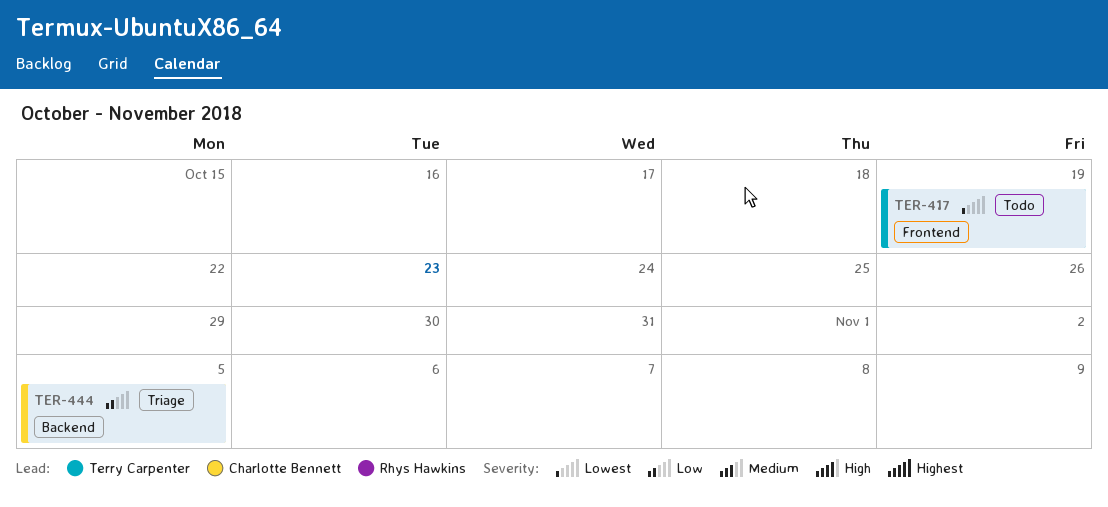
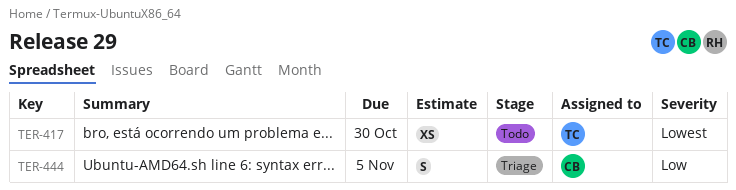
TER-417, due: Oct 19 -> Oct 30

